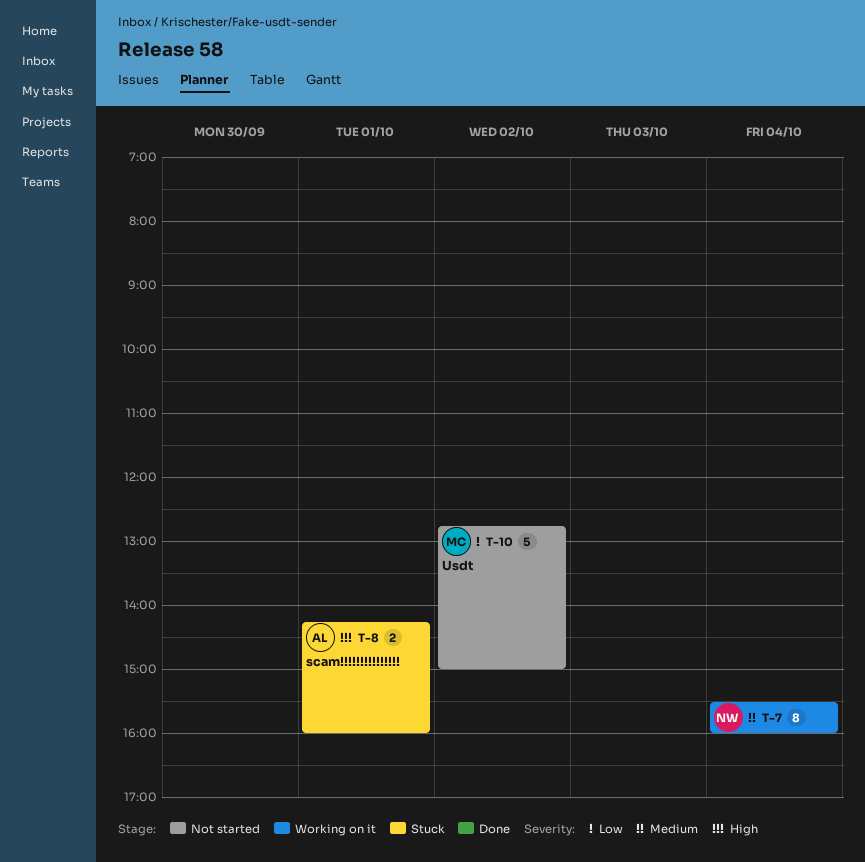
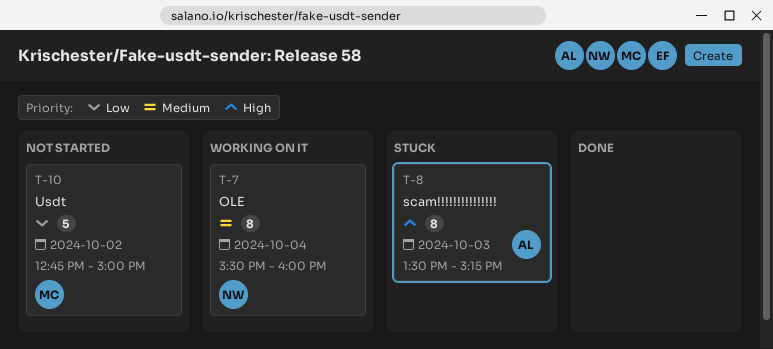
T-8, estimate: 2 -> 8
T-8, day: Oct 1 -> Oct 3
T-8, begins: 14:15 -> 13:30
T-8, ends: 16:00 -> 15:15

